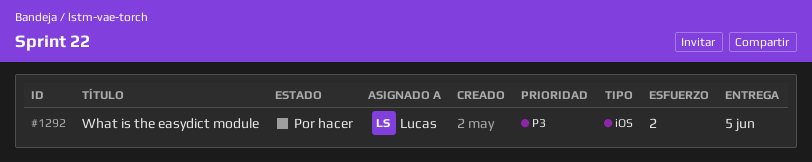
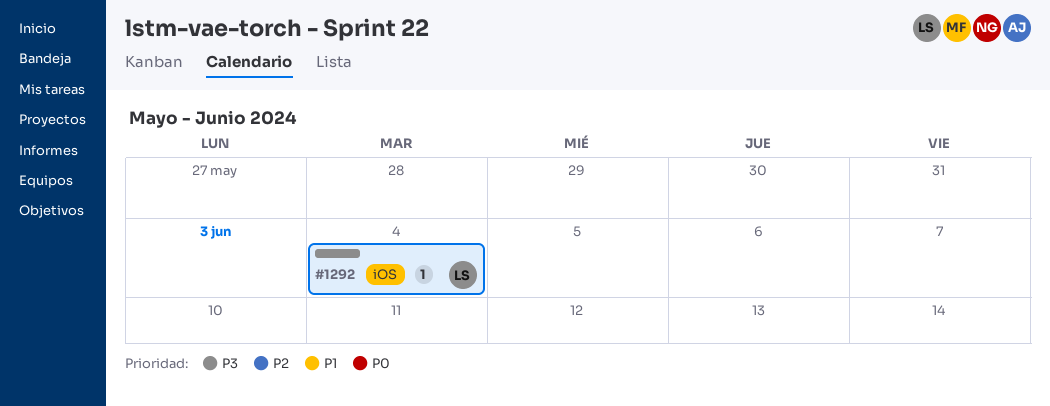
#1292, estimate: 2 -> 1
#1292, due: Jun 5 -> Jun 4

